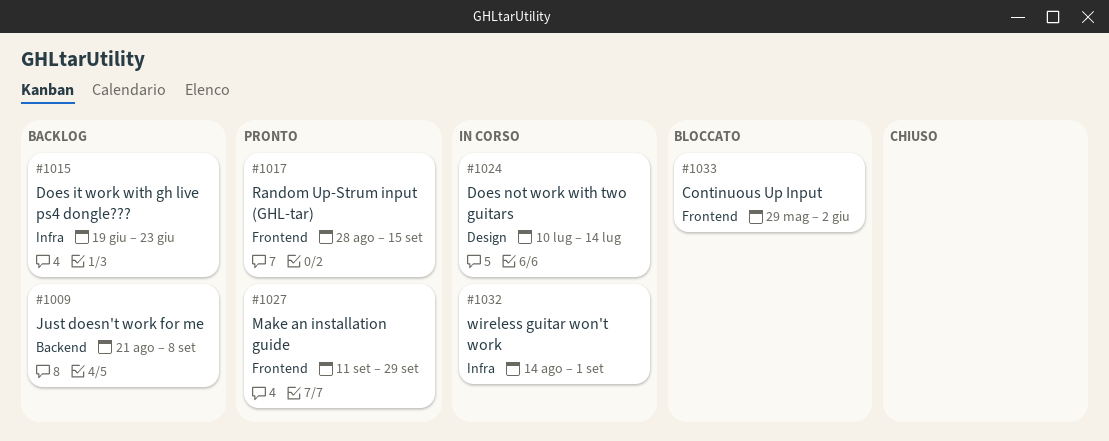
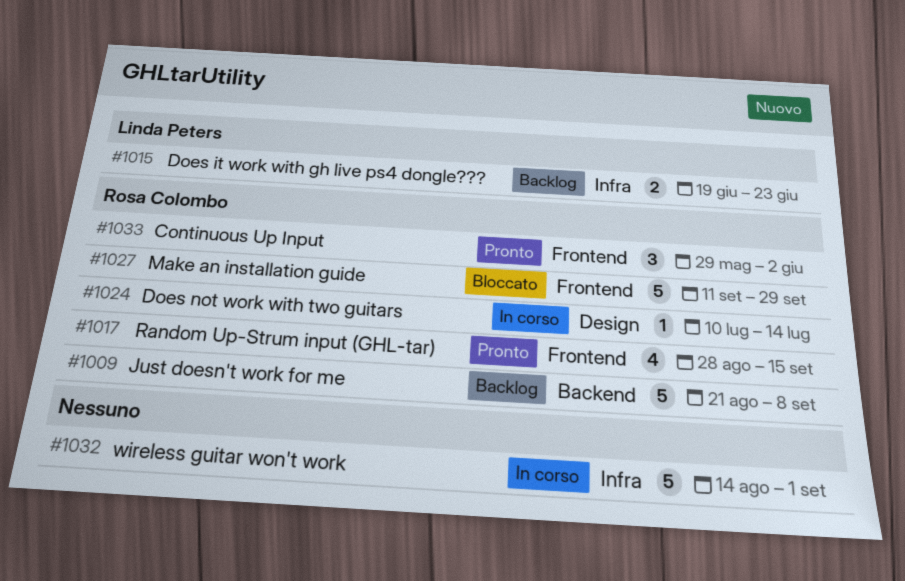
#1027, status: Pronto -> Bloccato
#1033, status: Bloccato -> Pronto

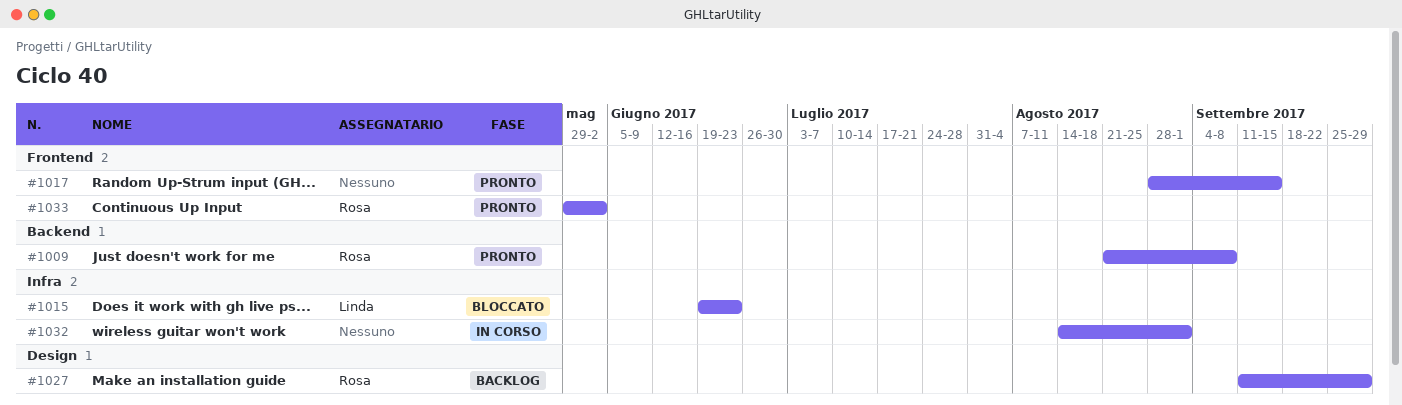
#1009, status: Backlog -> Pronto
#1015, status: Backlog -> Bloccato
#1017, owner: Rosa Colombo -> none
#1024: present -> none
#1027, status: Bloccato -> Backlog
#1027, label: Frontend -> Design

